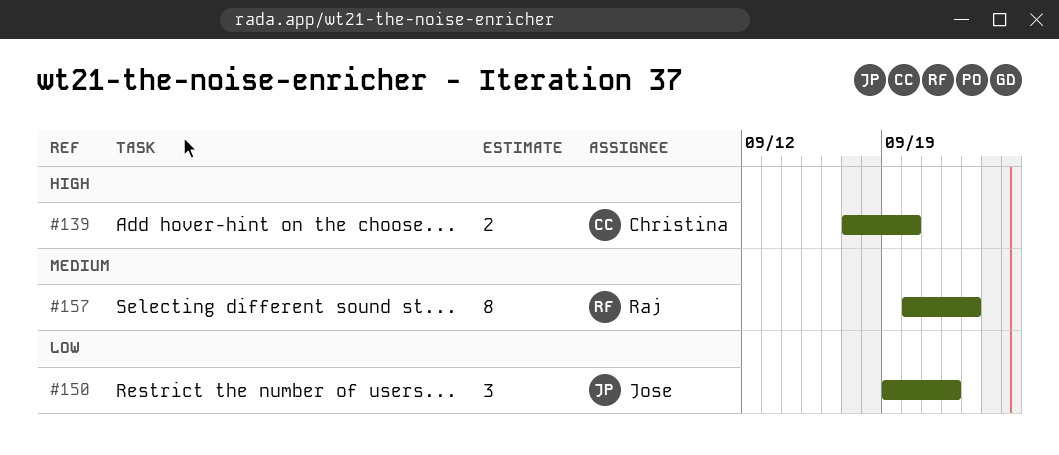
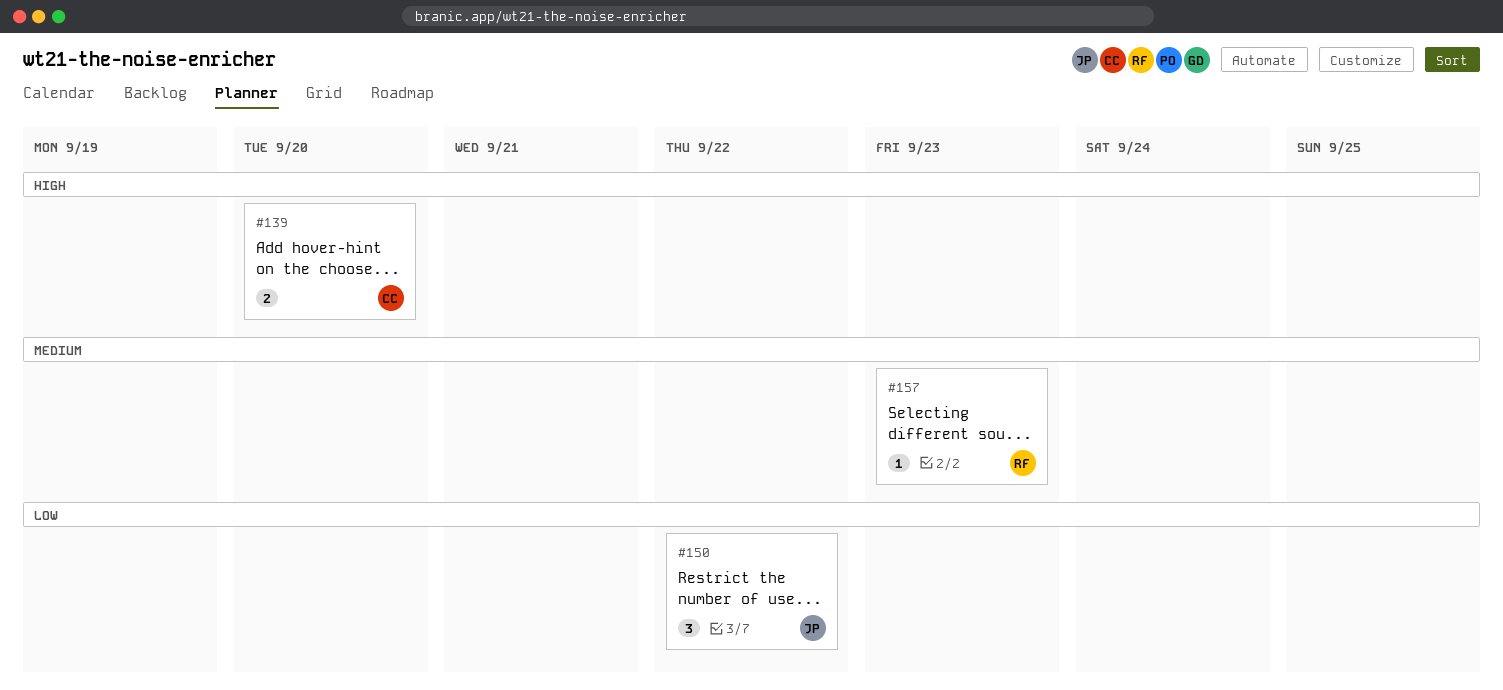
#157, estimate: 8 -> 1

